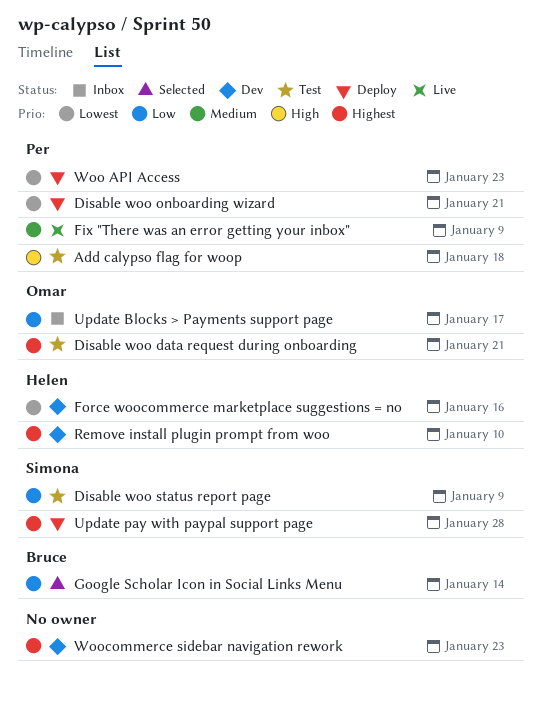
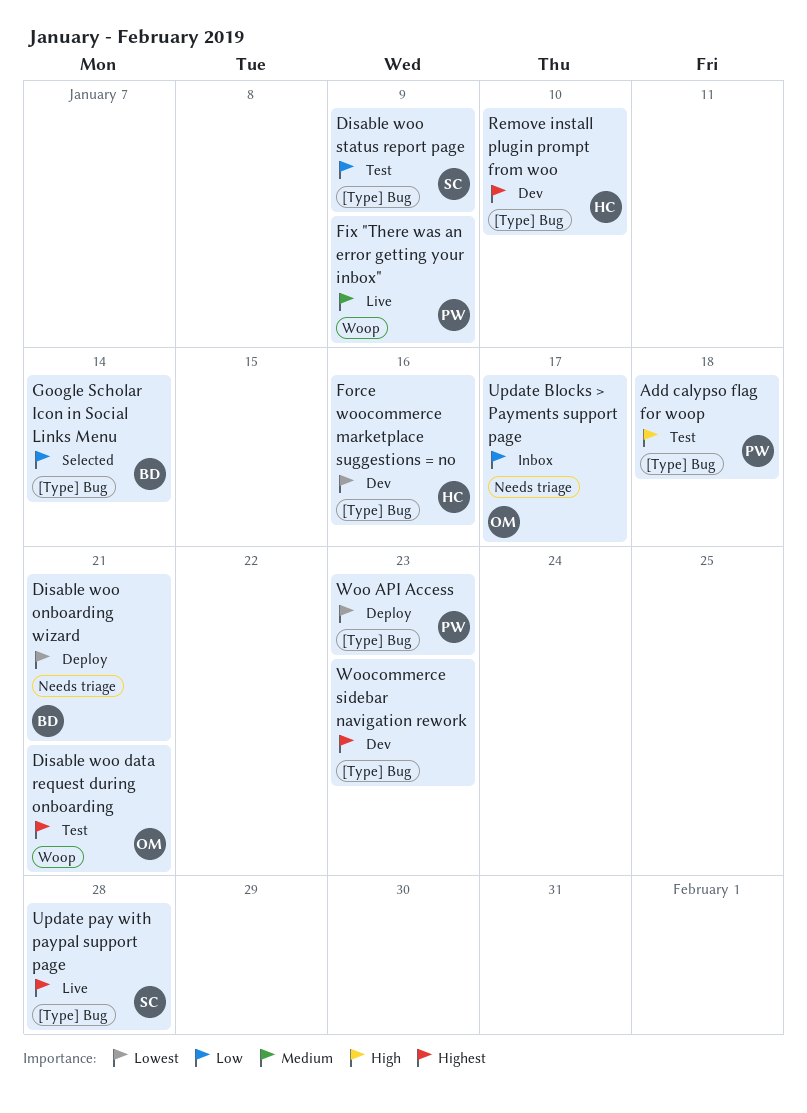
Disable woo onboarding wizard, owner: Per -> Bruce
Update pay with paypal support page, status: Deploy -> Live

